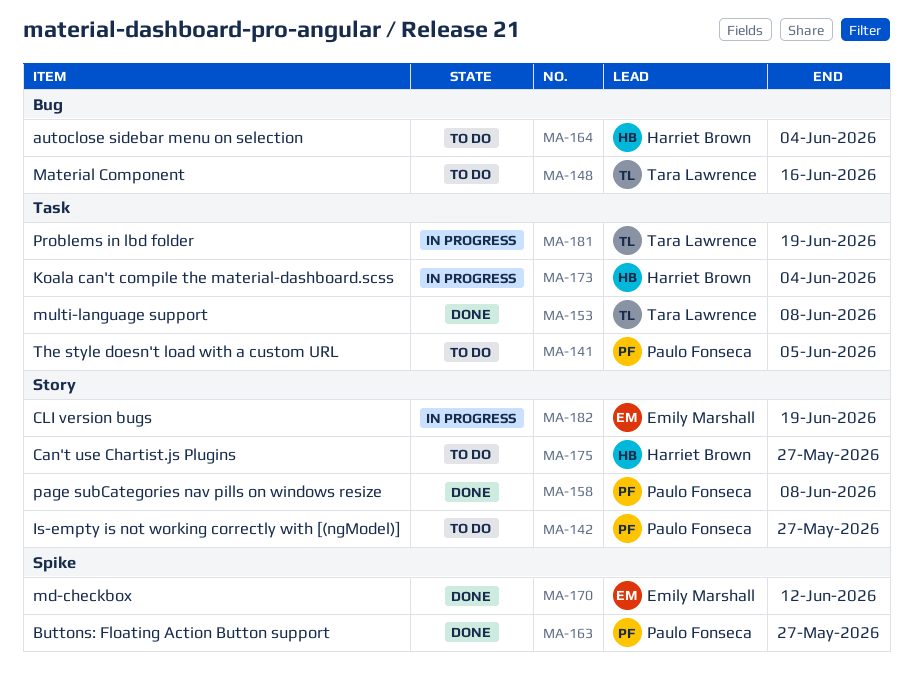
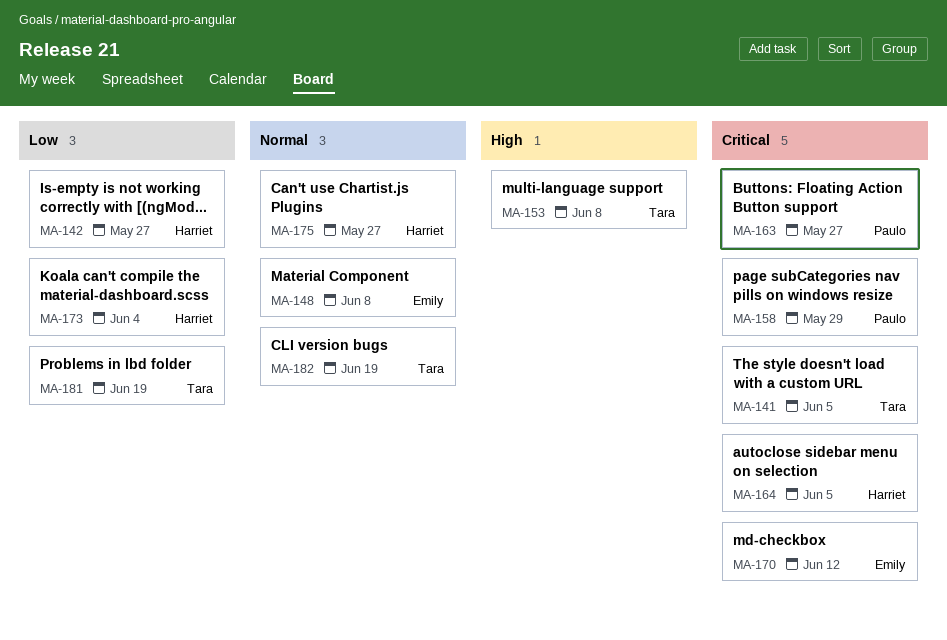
MA-141, owner: Paulo Fonseca -> Tara Lawrence
MA-142, owner: Paulo Fonseca -> Harriet Brown
MA-148, owner: Tara Lawrence -> Emily Marshall
MA-148, due: Jun 16 -> Jun 8
MA-158, due: Jun 8 -> May 29
MA-164, due: Jun 4 -> Jun 5
MA-182, owner: Emily Marshall -> Tara Lawrence

